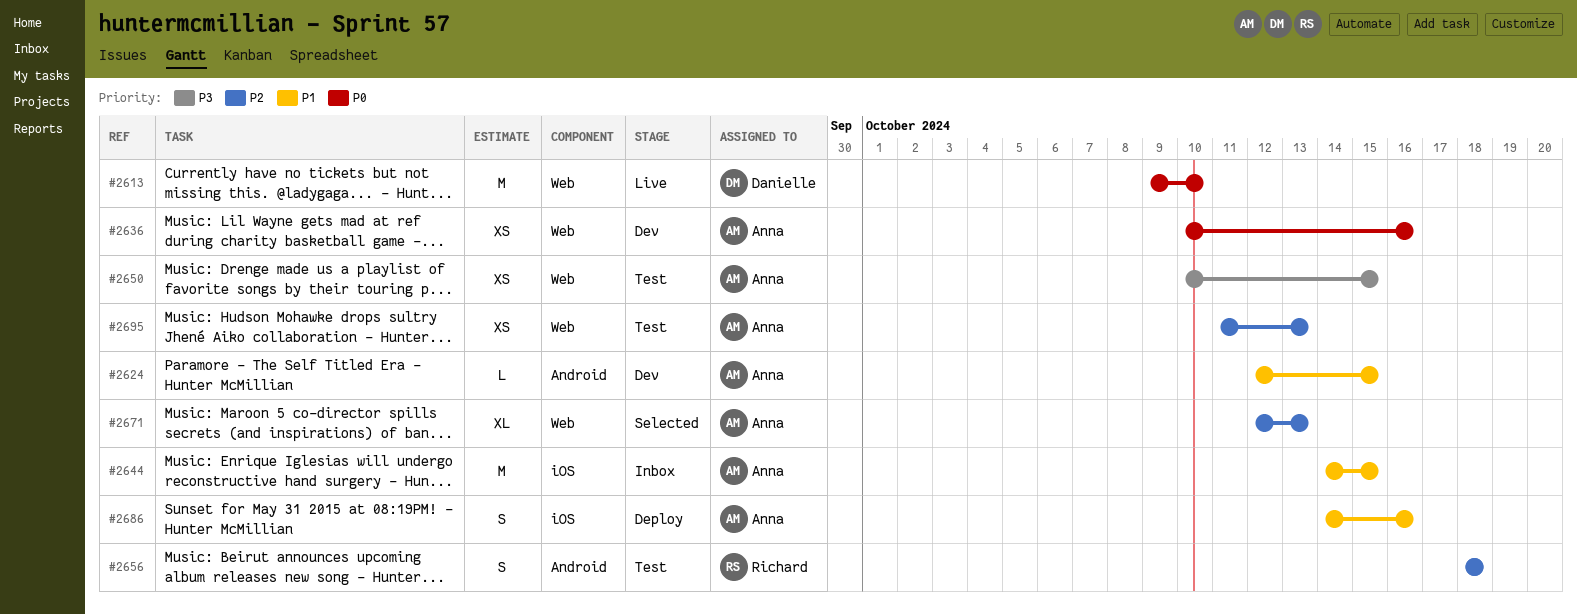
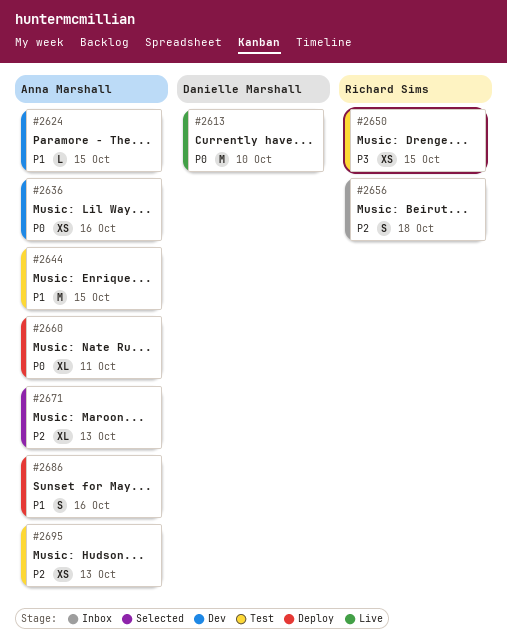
#2644, status: Inbox -> Test
#2650, owner: Anna Marshall -> Richard Sims
#2656, status: Test -> Inbox
#2660: none -> present

